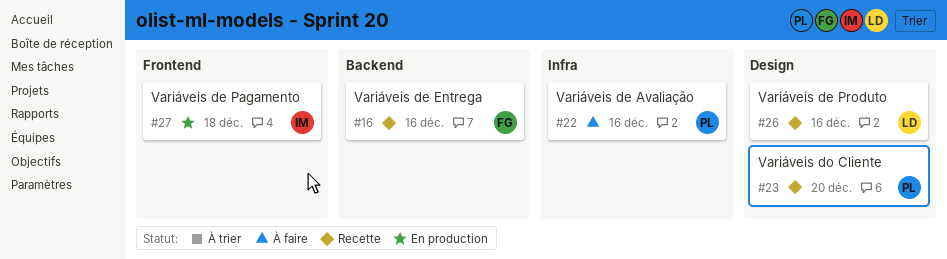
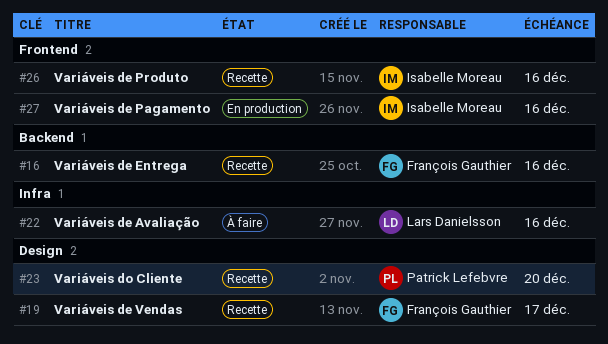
#19: none -> present
#22, owner: Patrick Lefebvre -> Lars Danielsson
#26, owner: Lars Danielsson -> Isabelle Moreau
#26, label: Design -> Frontend
#27, due: Dec 18 -> Dec 16

